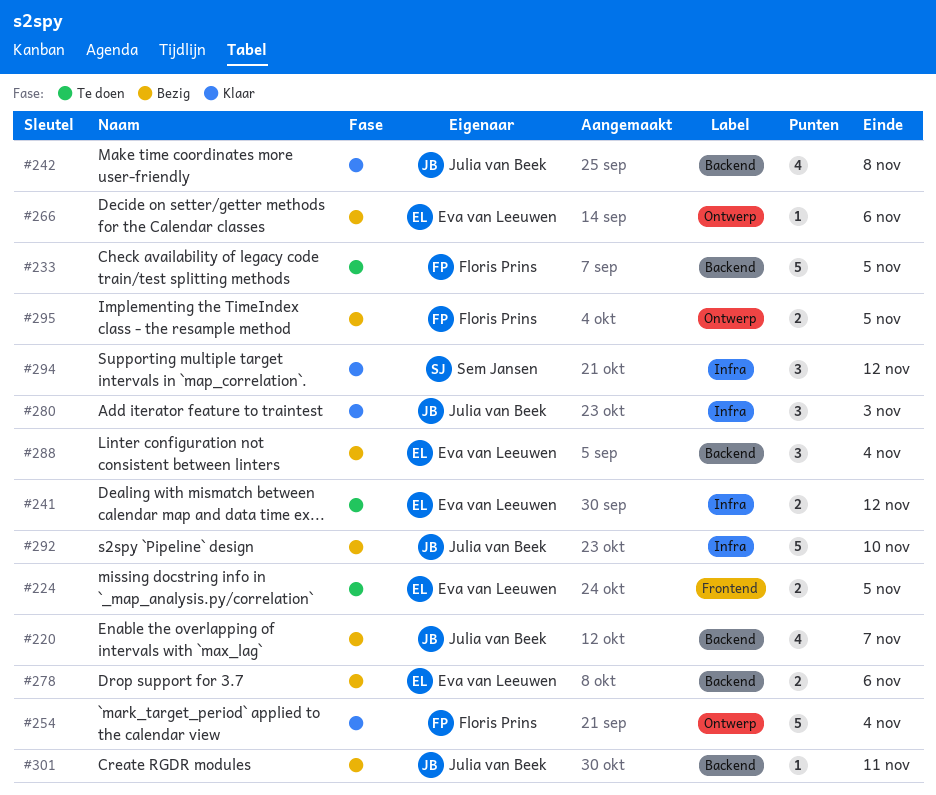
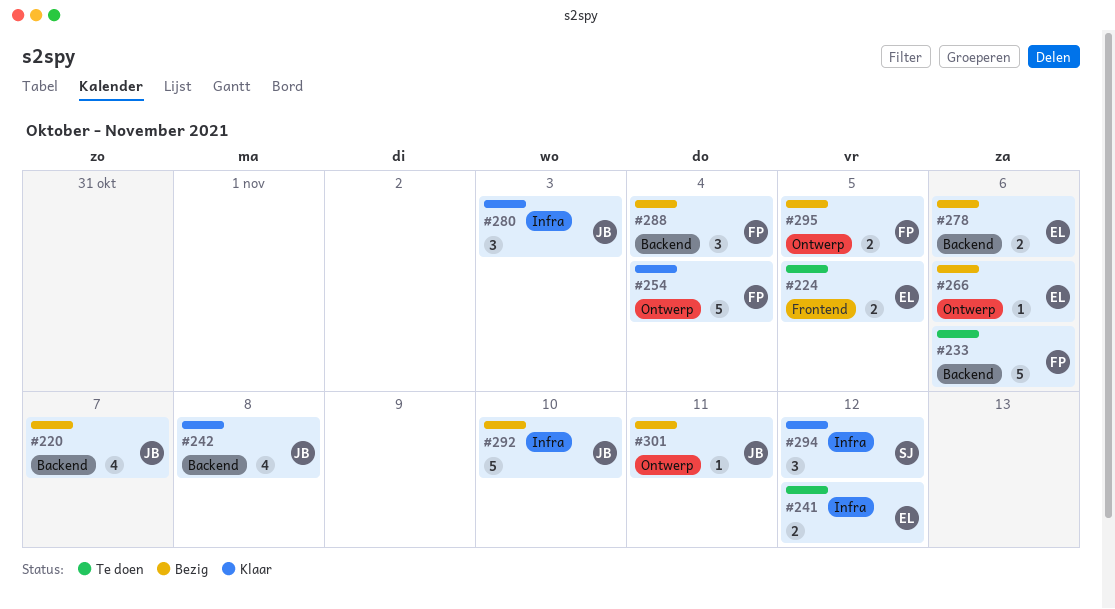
#233, due: Nov 5 -> Nov 6
#288, owner: Eva van Leeuwen -> Floris Prins
#301, label: Backend -> Ontwerp

